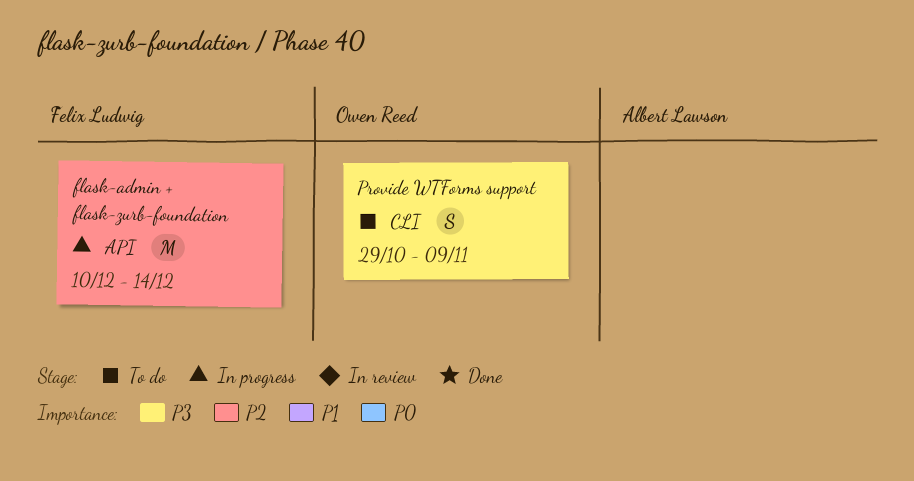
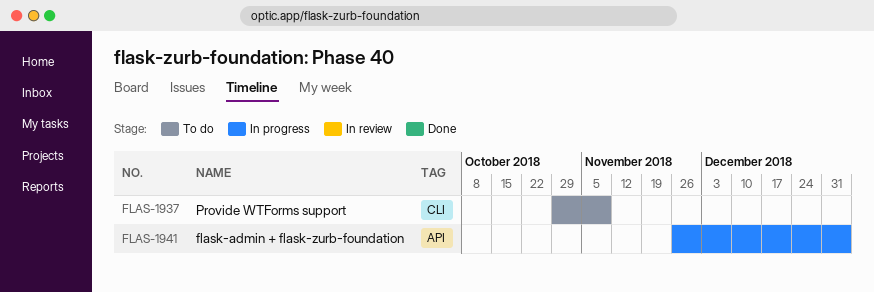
flask-admin + flask-zurb-foundation, start: Dec 10 -> Nov 26
flask-admin + flask-zurb-foundation, due: Dec 14 -> Jan 4

